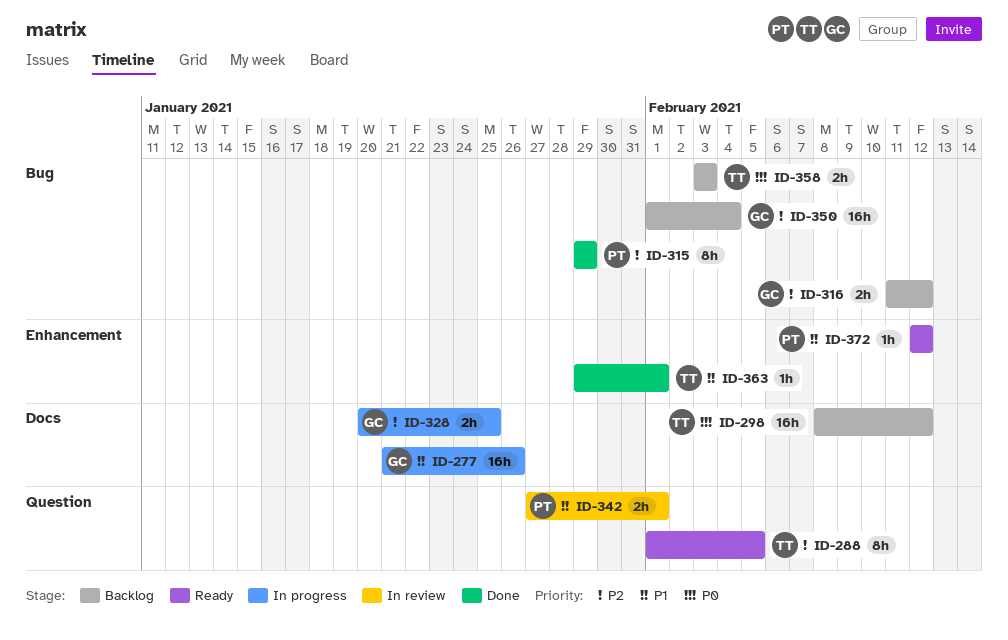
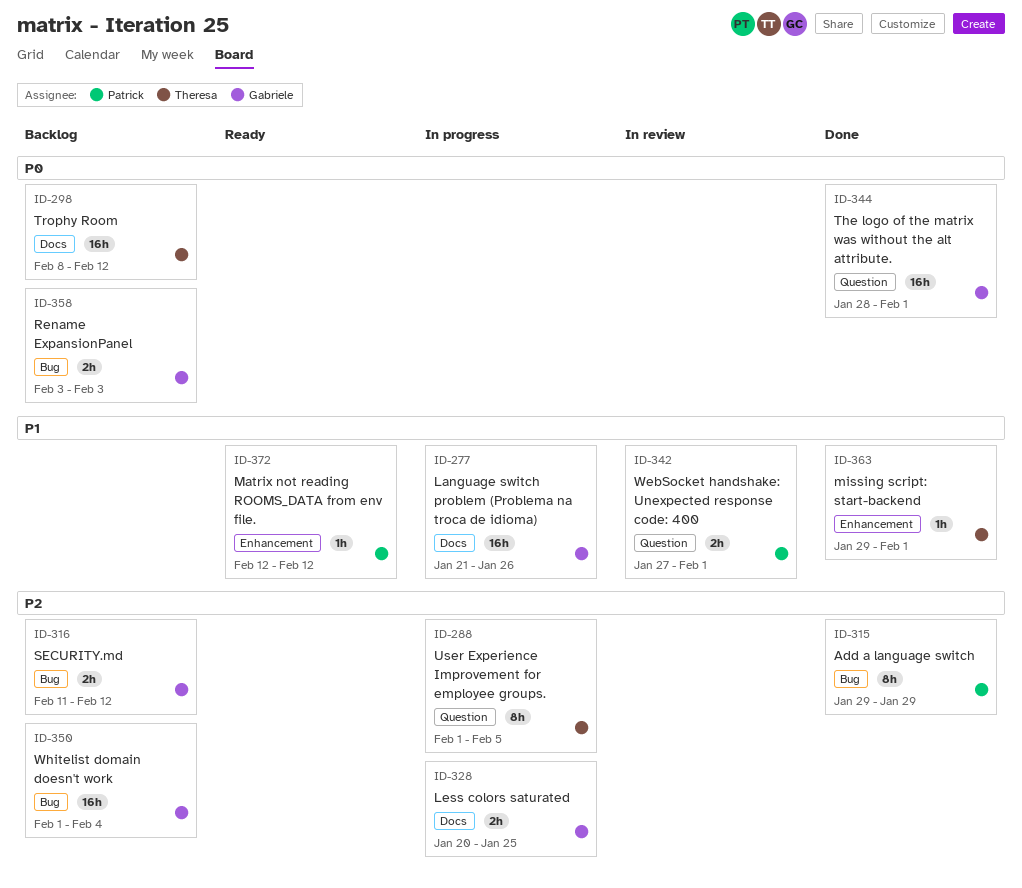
ID-288, status: Ready -> In progress
ID-344: none -> present
ID-358, owner: Theresa -> Gabriele

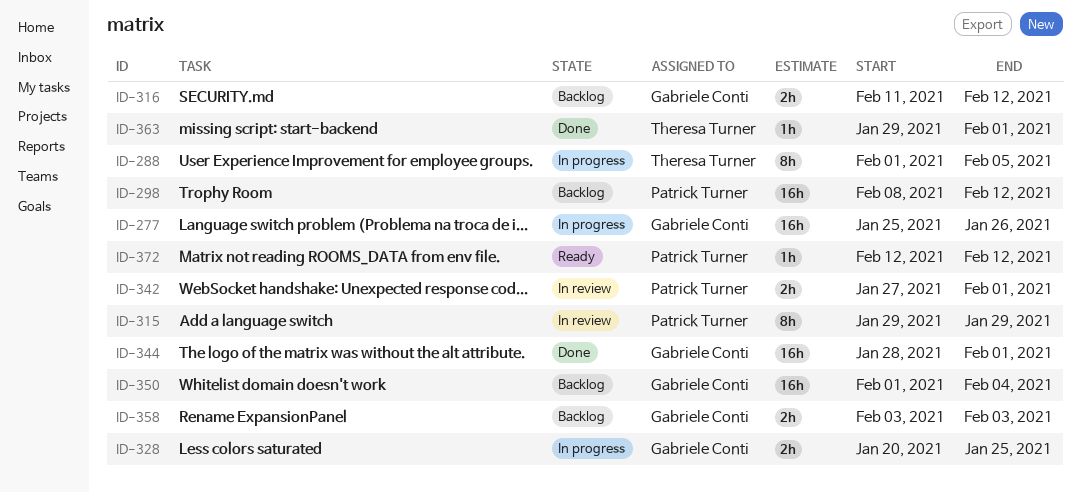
ID-277, start: Jan 21 -> Jan 25
ID-298, owner: Theresa Turner -> Patrick Turner
ID-315, status: Done -> In review

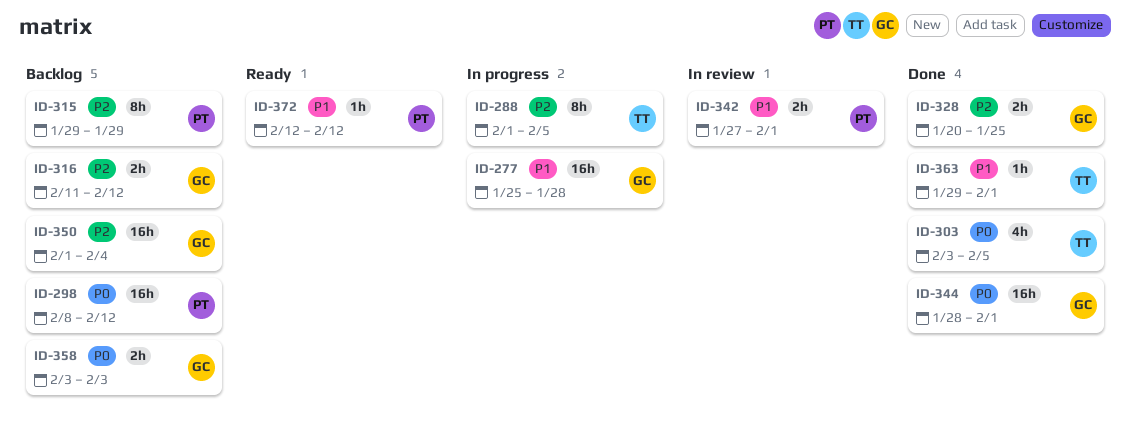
ID-277, due: Jan 26 -> Jan 28
ID-303: none -> present
ID-315, status: In review -> Backlog
ID-328, status: In progress -> Done

